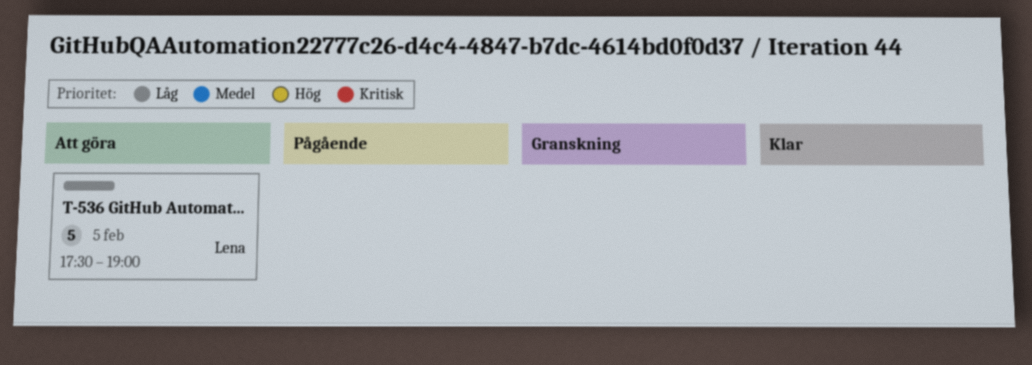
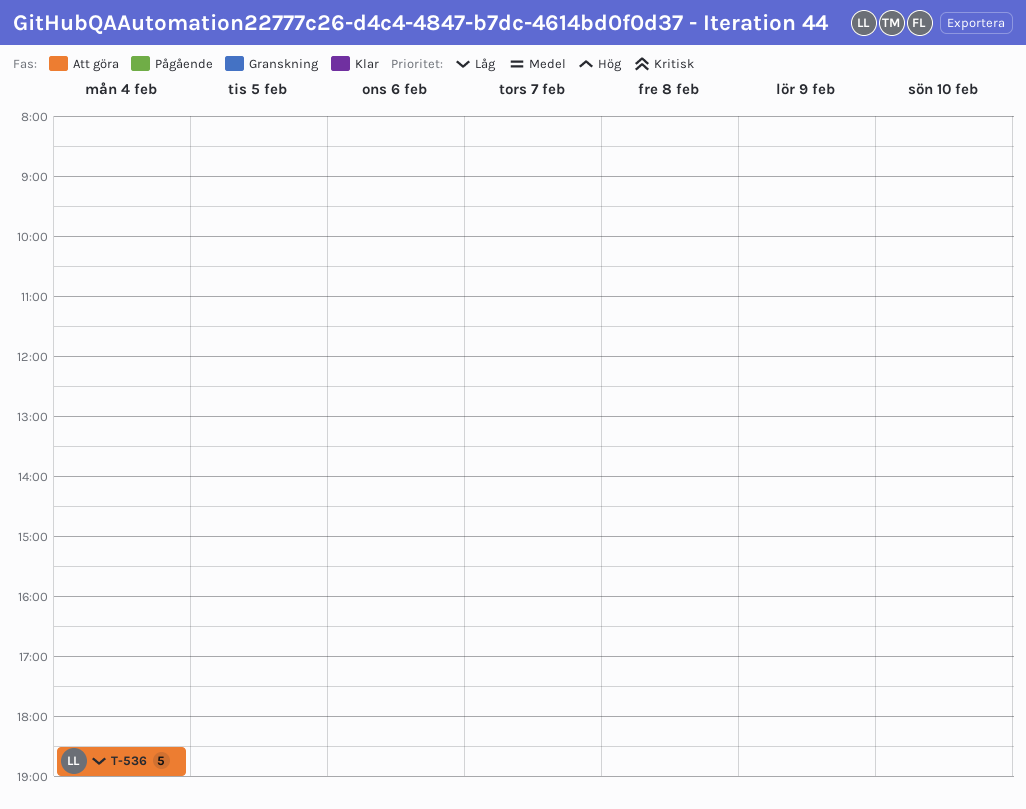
T-536, day: Feb 5 -> Feb 4
T-536, begins: 17:30 -> 18:30

